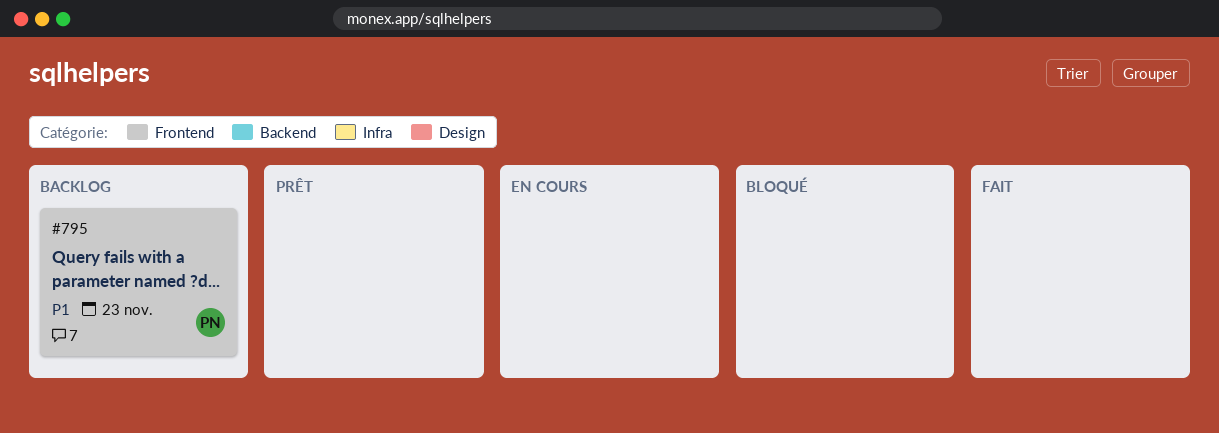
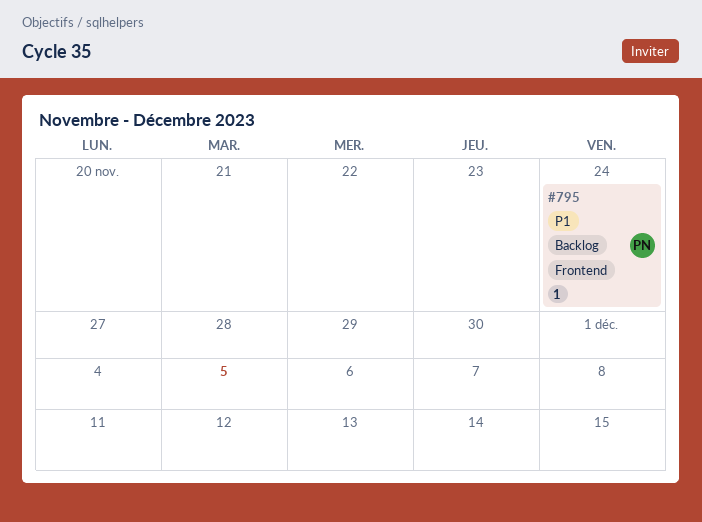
#795, due: Nov 23 -> Nov 24

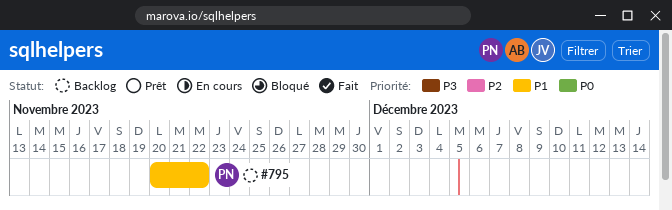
#795, due: Nov 24 -> Nov 22

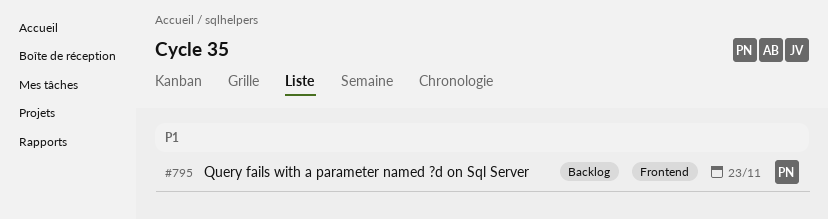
#795, due: Nov 22 -> Nov 23

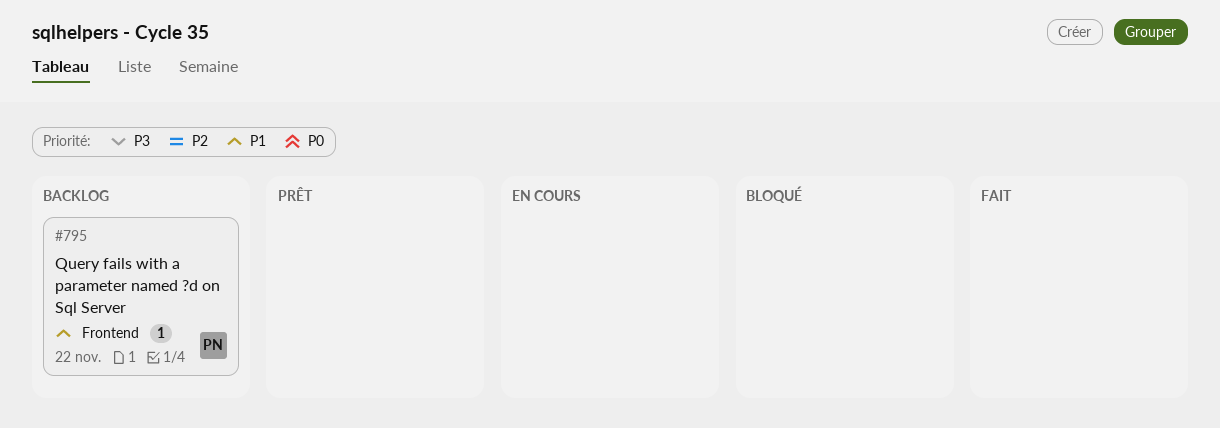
#795, due: Nov 23 -> Nov 22

